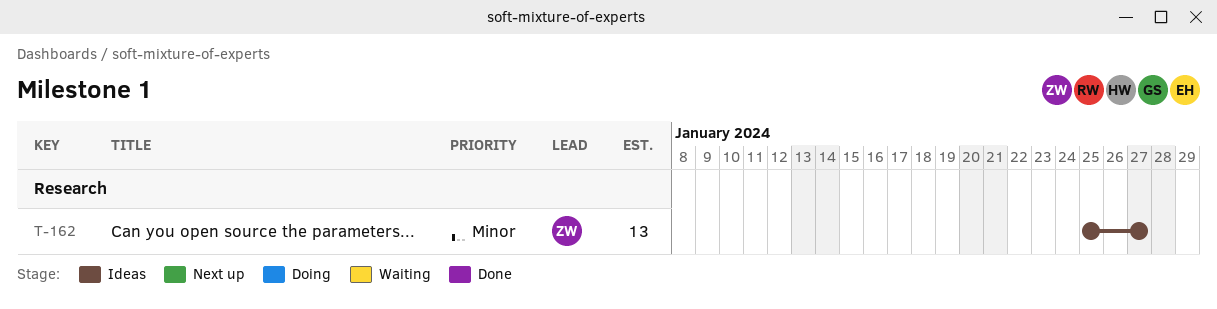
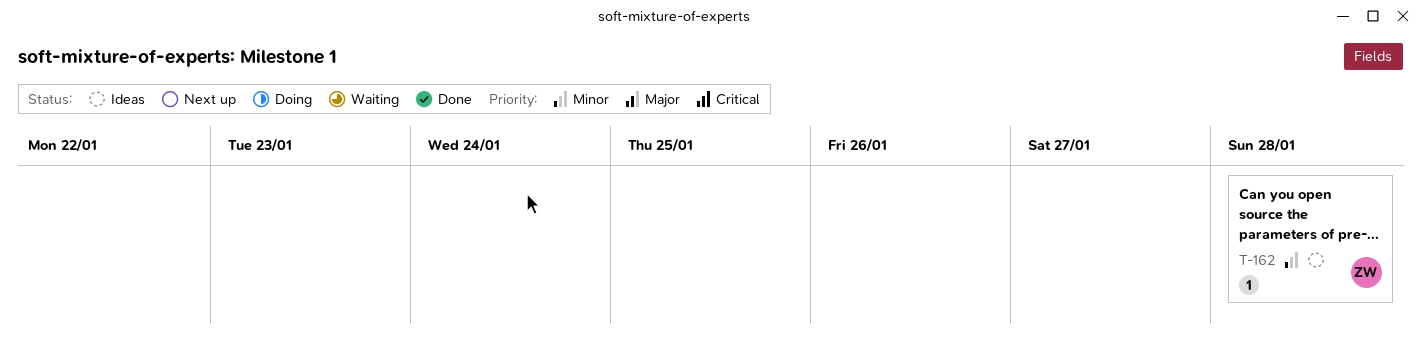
T-162, estimate: 13 -> 1
T-162, due: Jan 27 -> Jan 28

